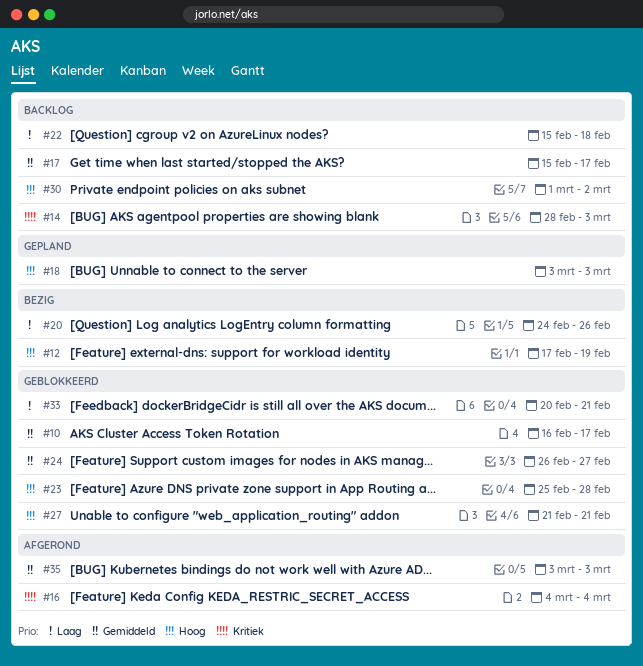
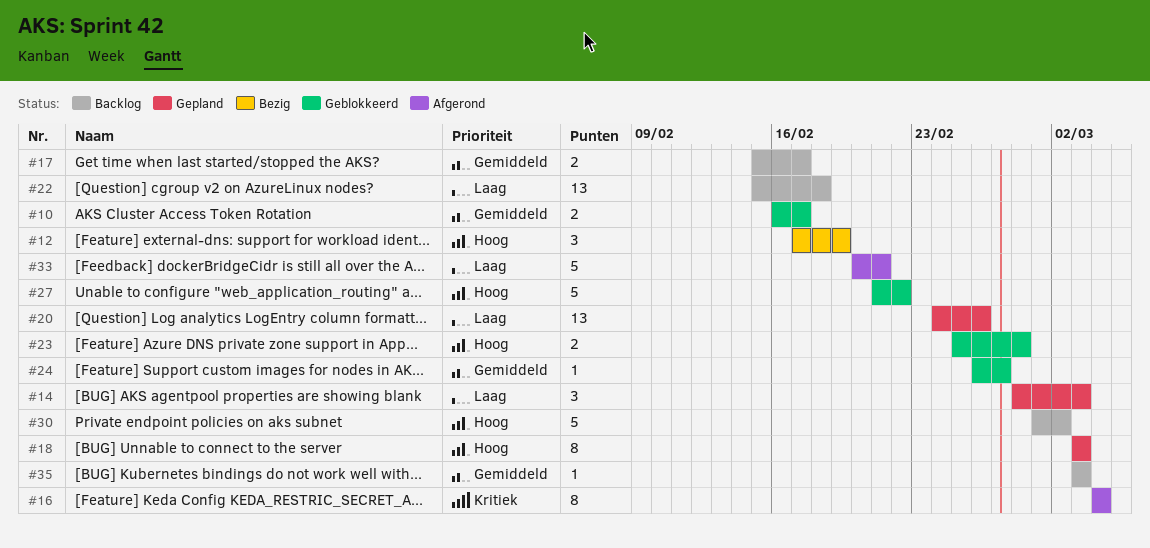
#14, status: Backlog -> Gepland
#14, priority: Kritiek -> Laag
#20, status: Bezig -> Gepland
#27, due: Feb 21 -> Feb 22
#33, status: Geblokkeerd -> Afgerond
#35, status: Afgerond -> Backlog

